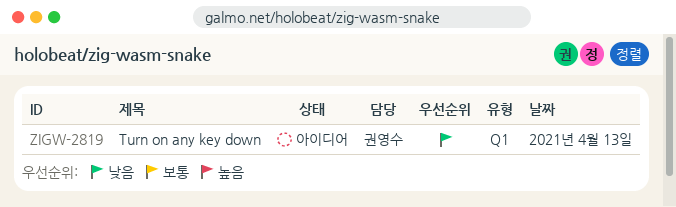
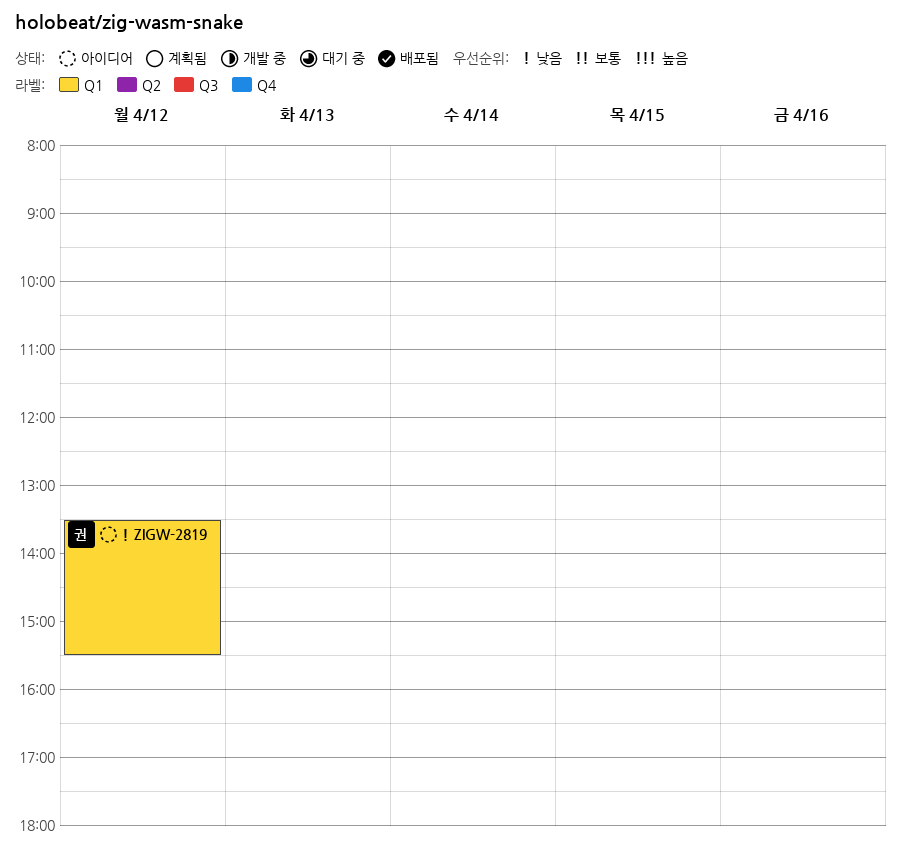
ZIGW-2819, day: Apr 13 -> Apr 12

